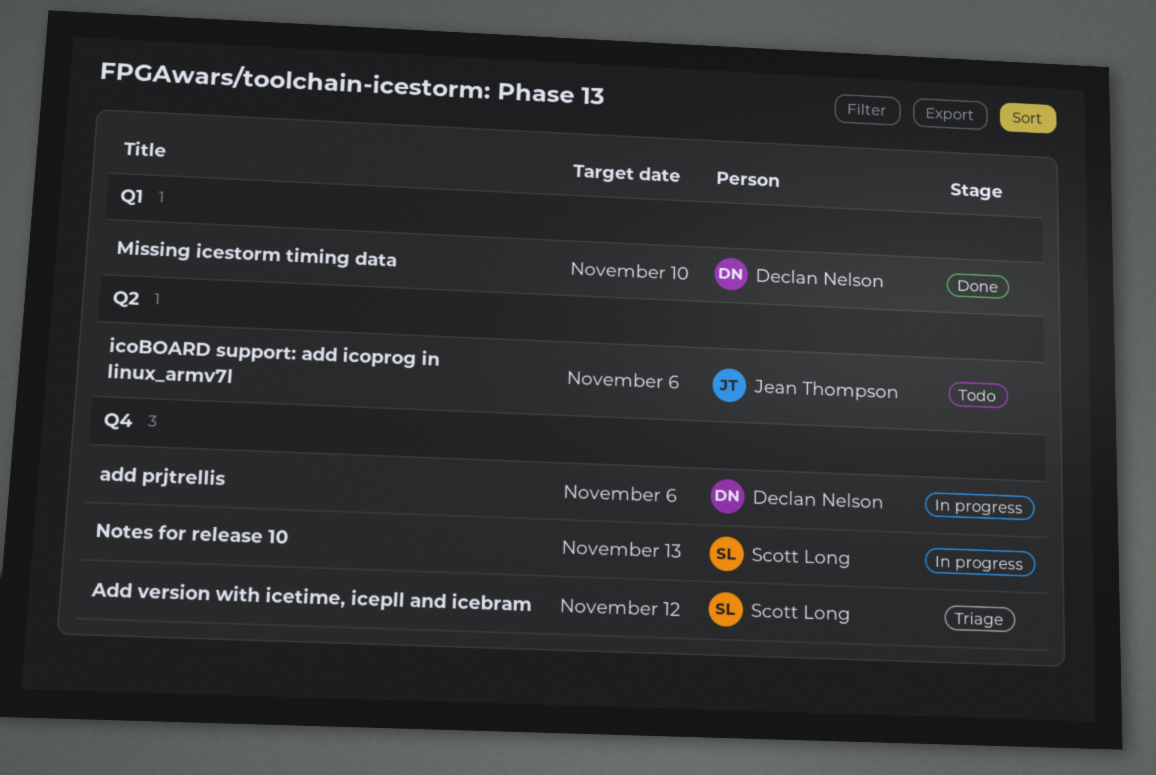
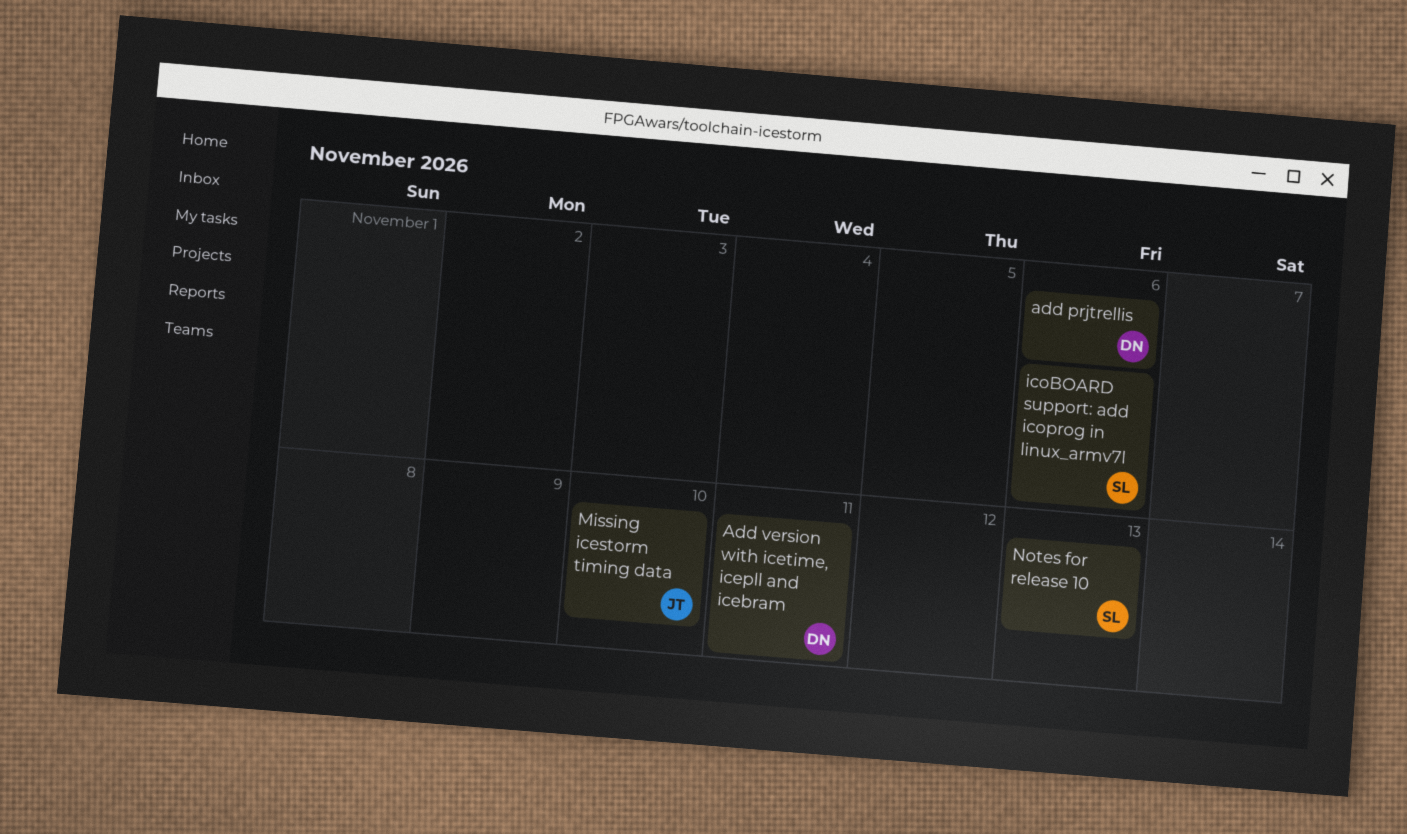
Add version with icetime, icepll and icebram, owner: Scott Long -> Declan Nelson
Add version with icetime, icepll and icebram, due: Nov 12 -> Nov 11
icoBOARD support: add icoprog in linux_armv7l, owner: Jean Thompson -> Scott Long
Missing icestorm timing data, owner: Declan Nelson -> Jean Thompson

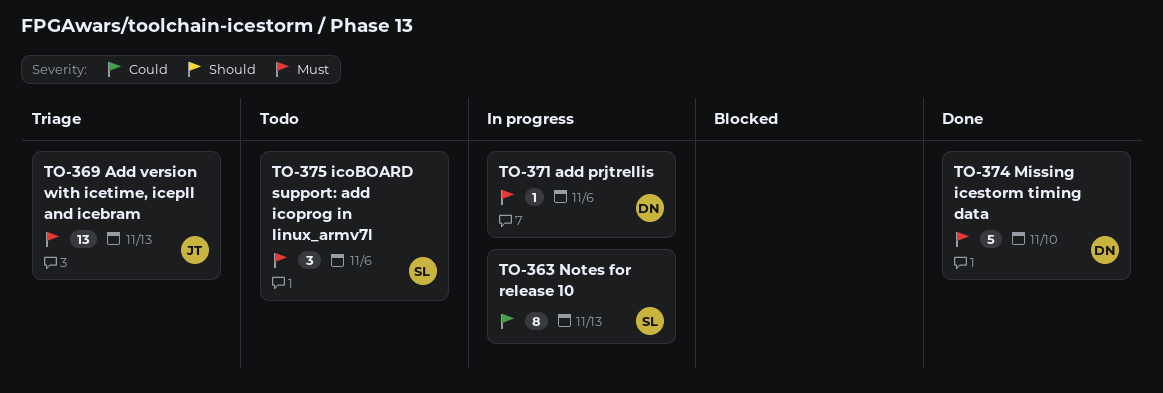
Add version with icetime, icepll and icebram, owner: DN -> JT
Add version with icetime, icepll and icebram, due: Nov 11 -> Nov 13
Missing icestorm timing data, owner: JT -> DN

